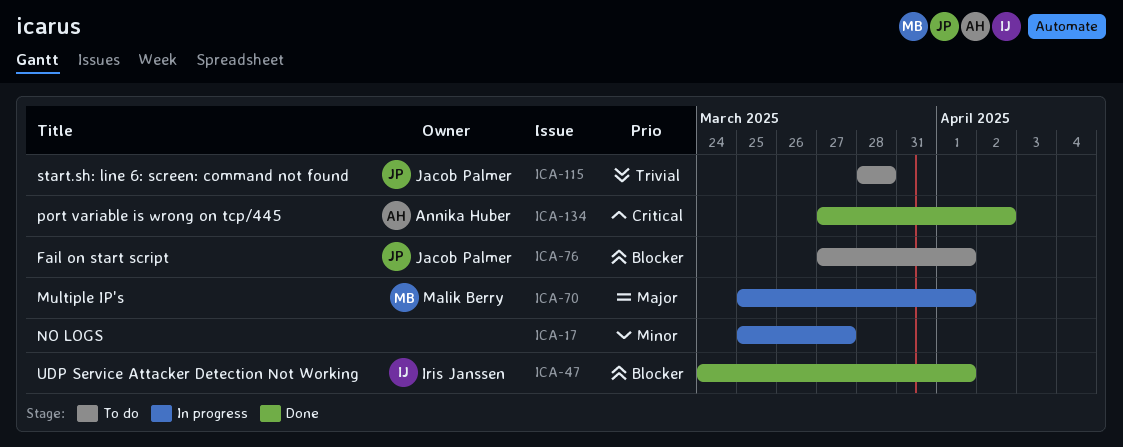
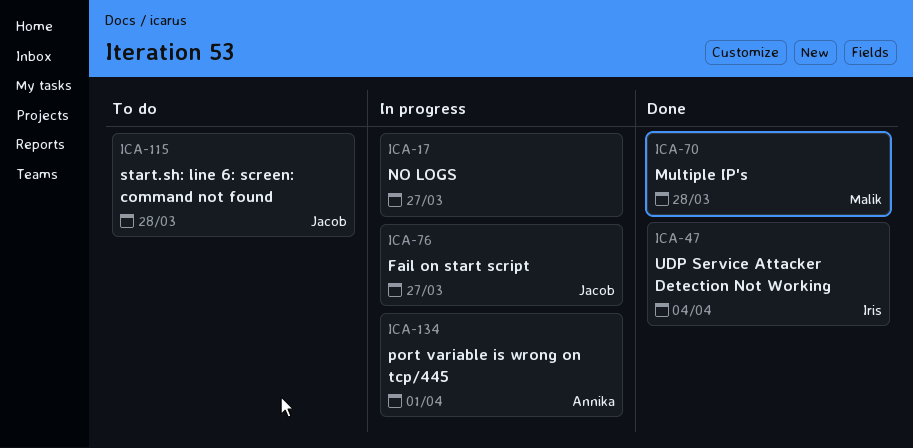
ICA-47, due: Apr 1 -> Apr 4
ICA-70, status: In progress -> Done
ICA-70, due: Apr 1 -> Mar 28
ICA-76, status: To do -> In progress
ICA-76, due: Apr 1 -> Mar 27
ICA-134, status: Done -> In progress
ICA-134, due: Apr 2 -> Apr 1

